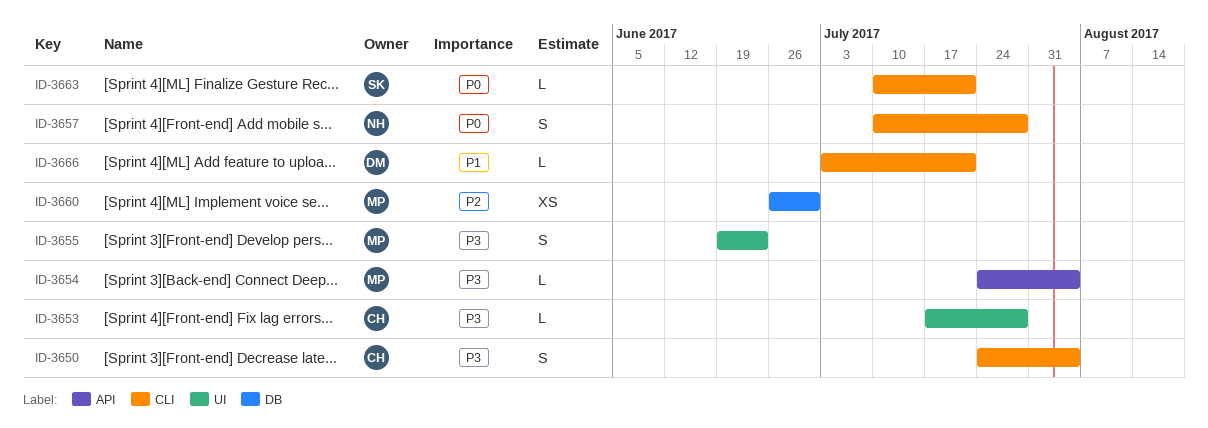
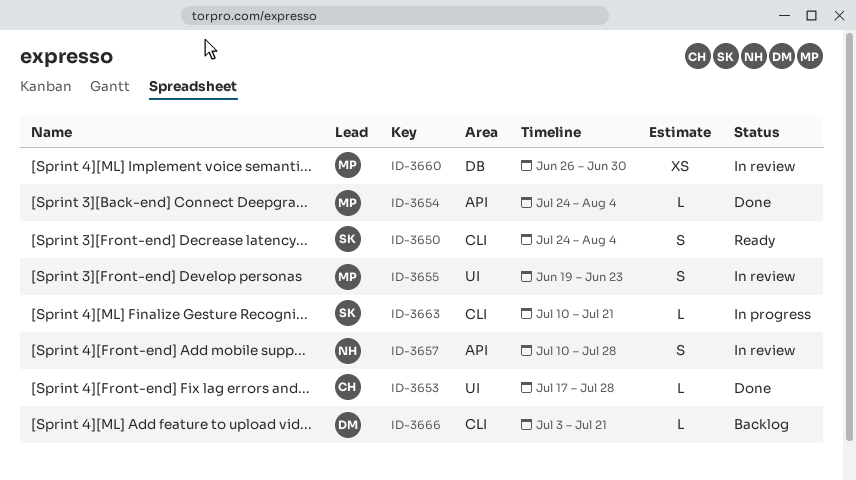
ID-3650, owner: CH -> SK
ID-3657, label: CLI -> API

